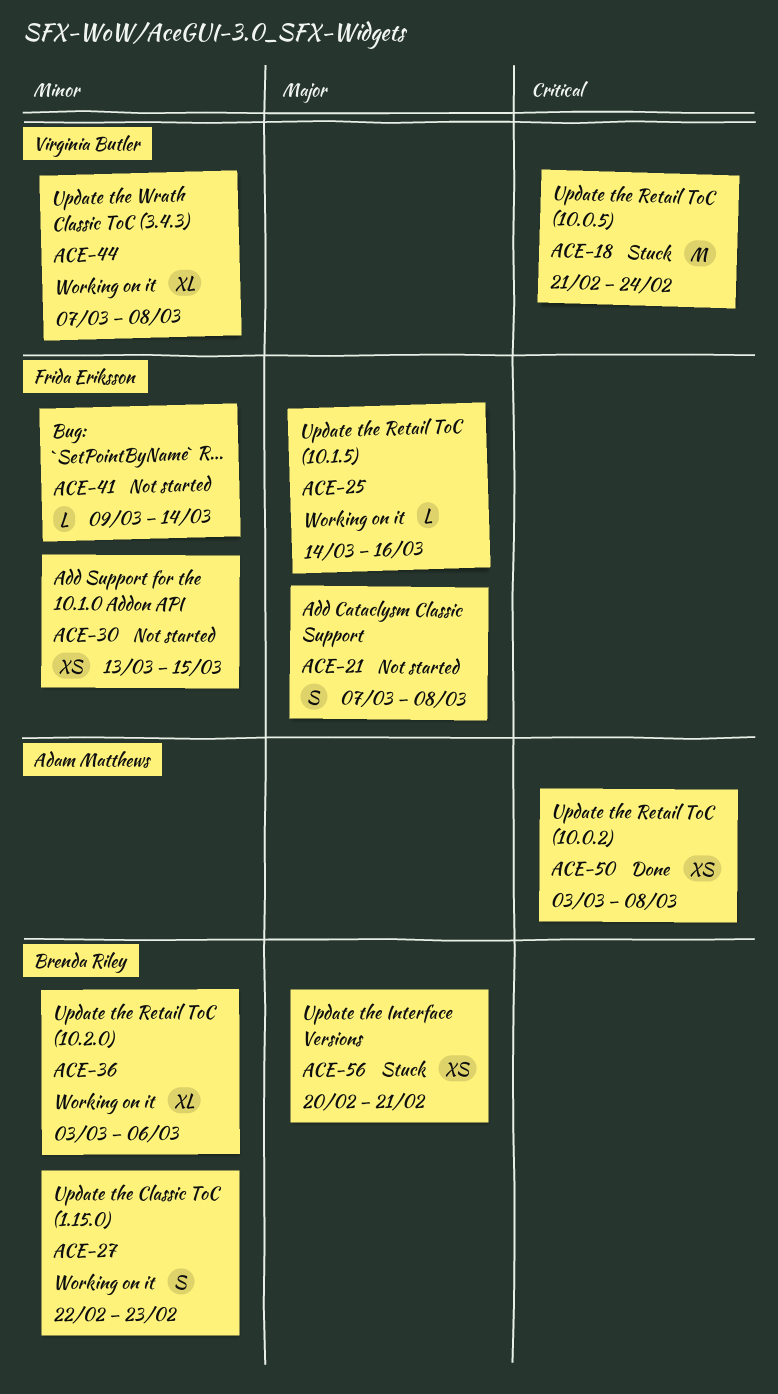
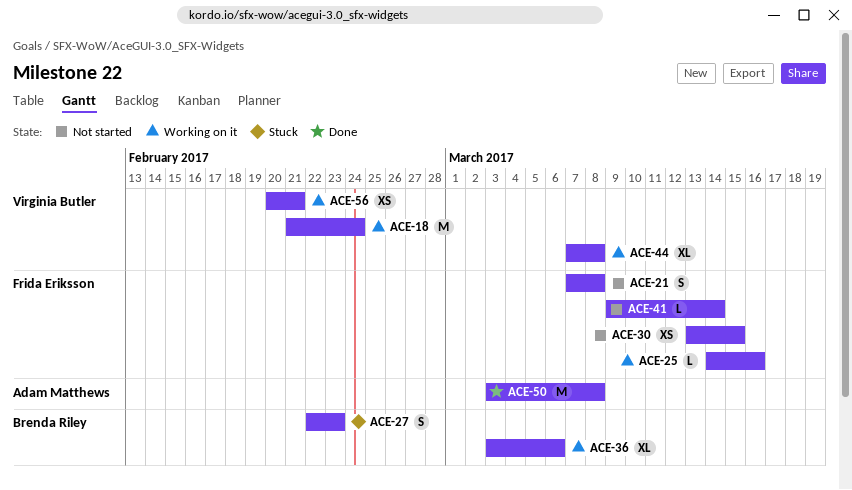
ACE-18, status: Stuck -> Working on it
ACE-27, status: Working on it -> Stuck
ACE-50, estimate: XS -> M
ACE-56, status: Stuck -> Working on it
ACE-56, owner: Brenda Riley -> Virginia Butler

